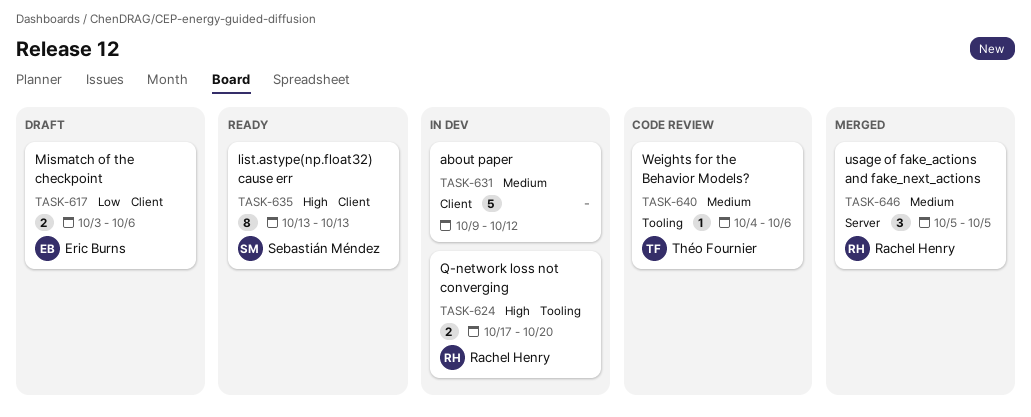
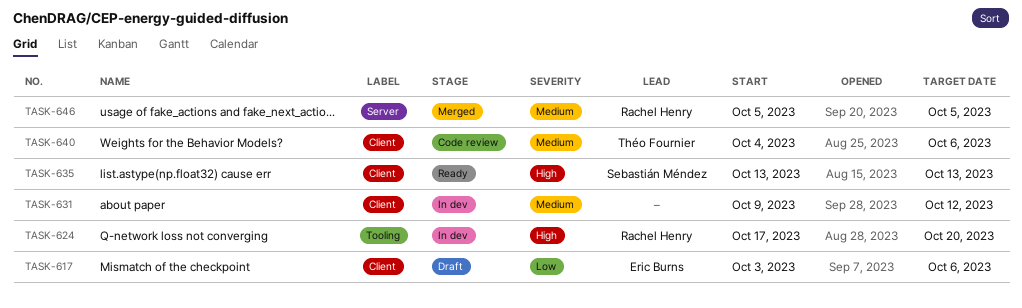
TASK-640, label: Tooling -> Client

